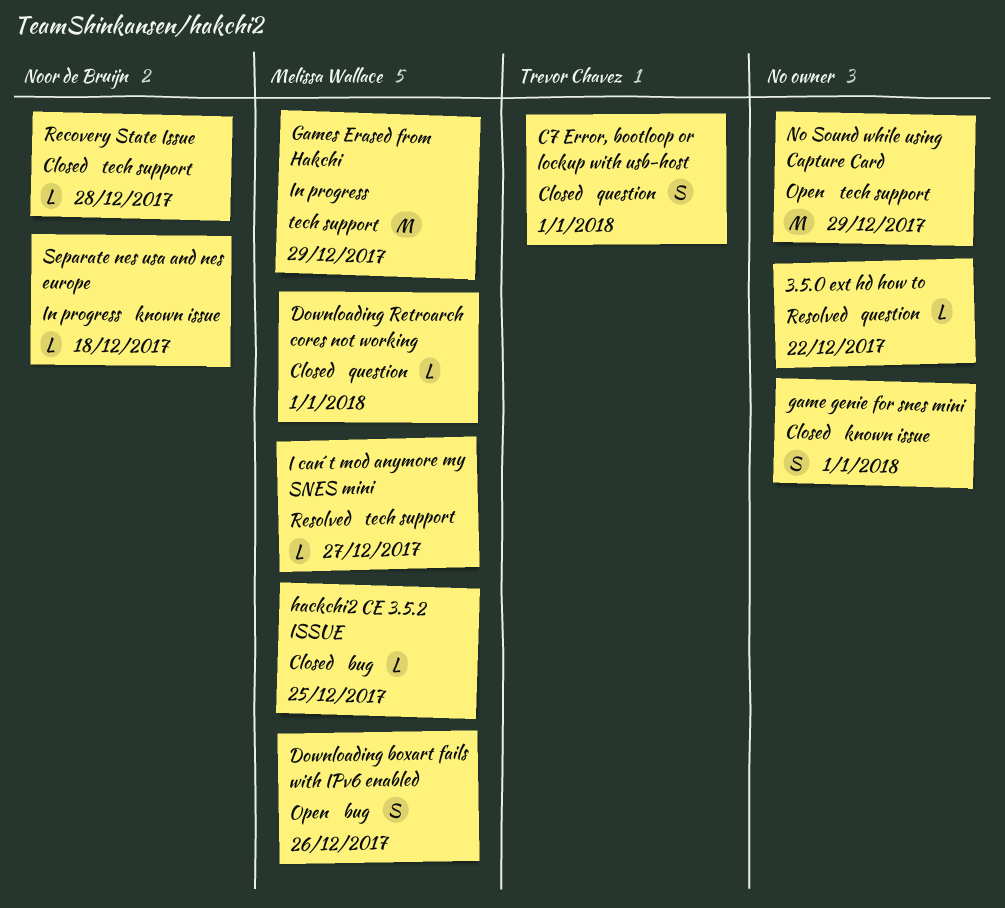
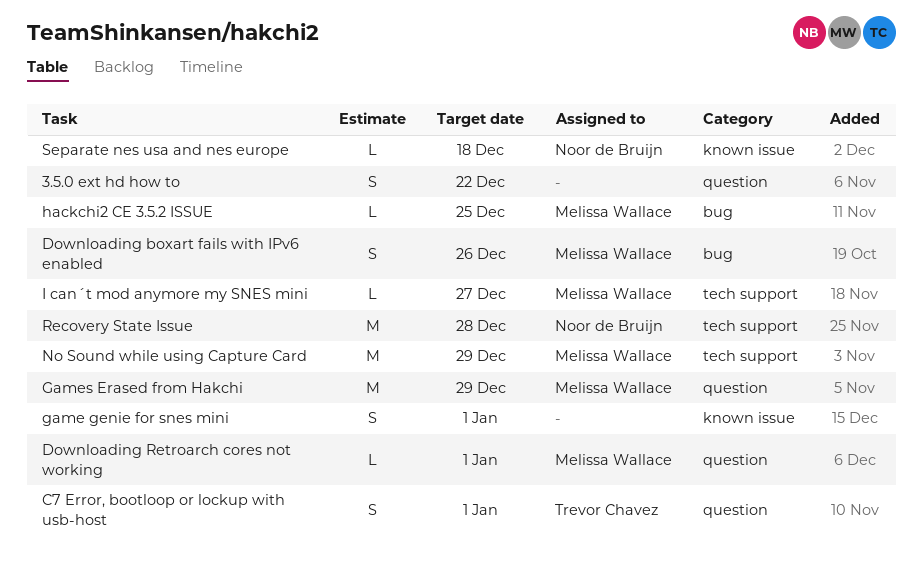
3.5.0 ext hd how to, estimate: L -> S
Games Erased from Hakchi, label: tech support -> question
No Sound while using Capture Card, owner: none -> Melissa Wallace
Recovery State Issue, estimate: L -> M

